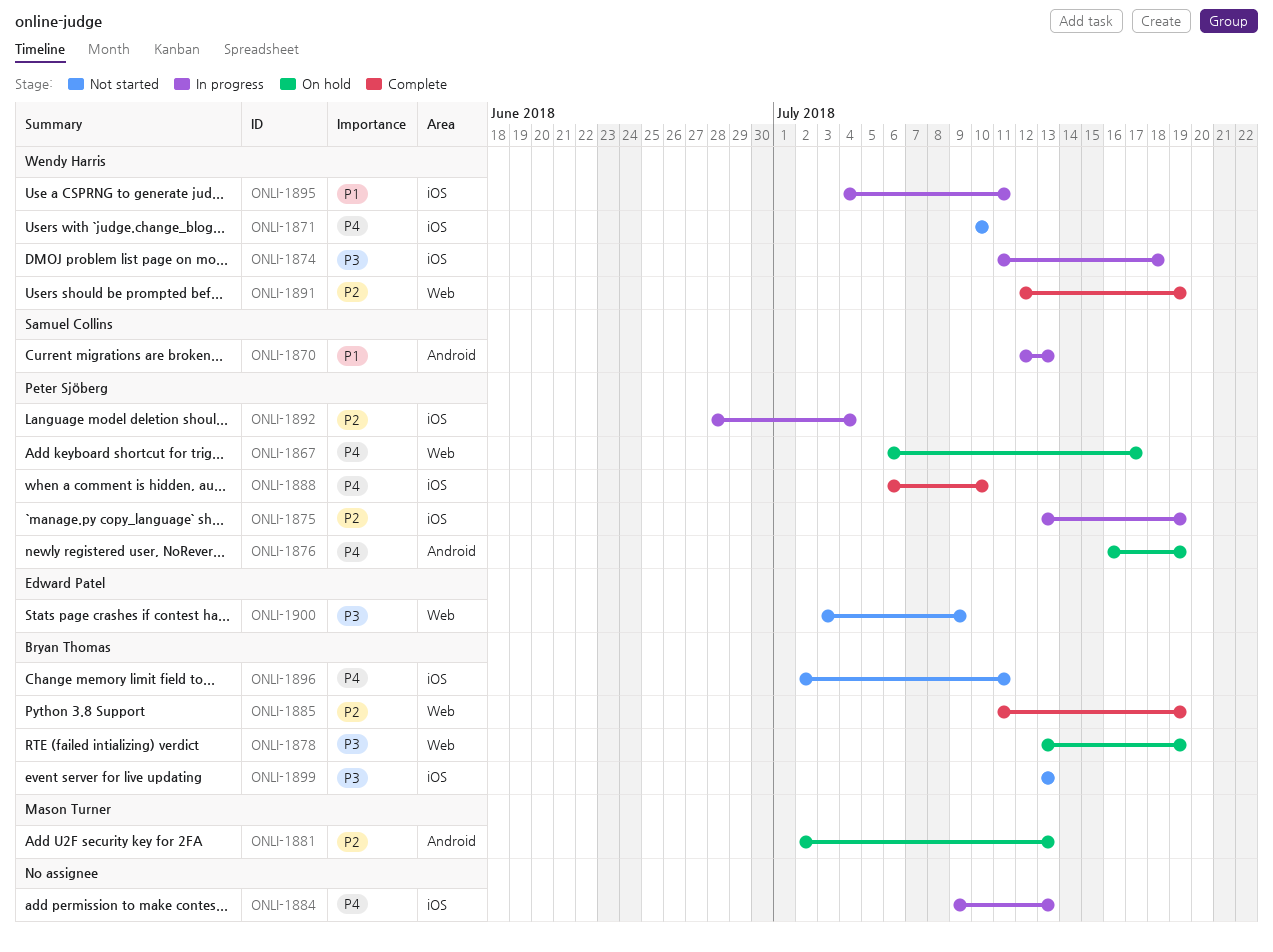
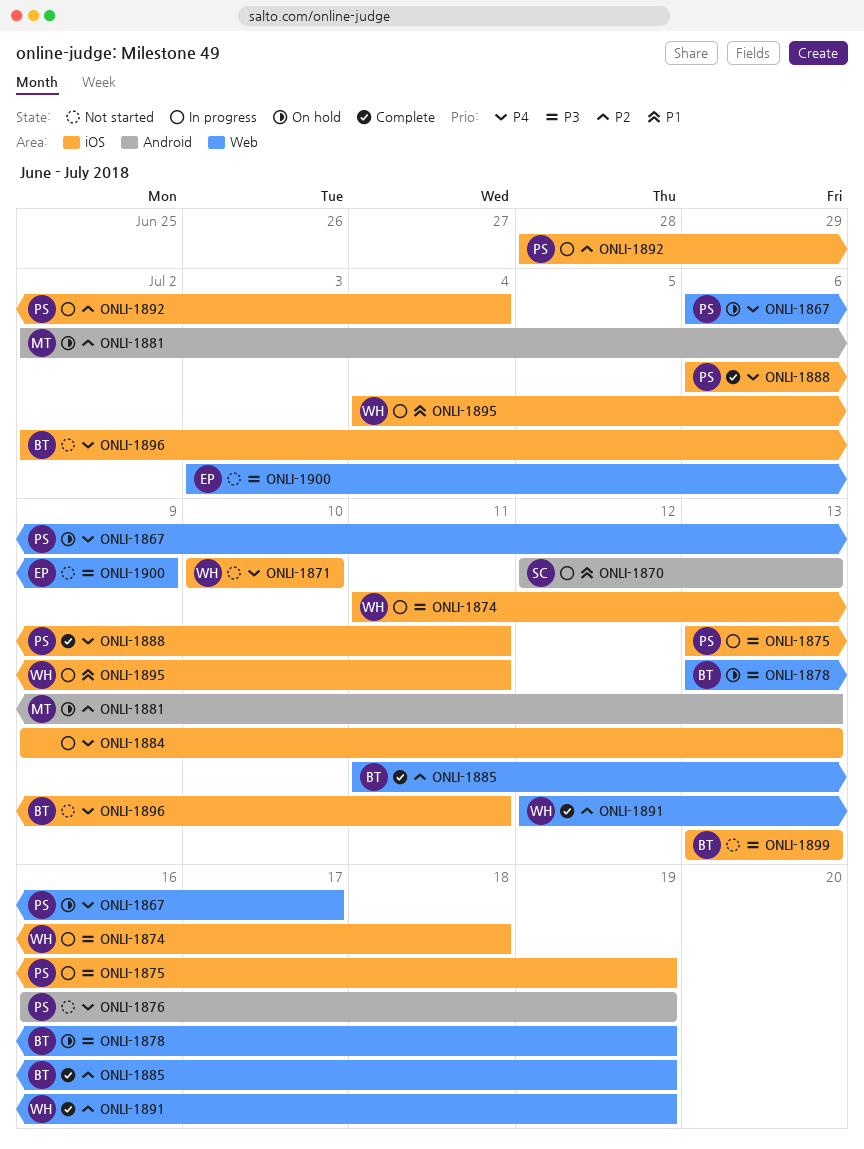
ONLI-1875, priority: P2 -> P3
ONLI-1876, status: On hold -> Not started
ONLI-1888, due: Jul 10 -> Jul 11

